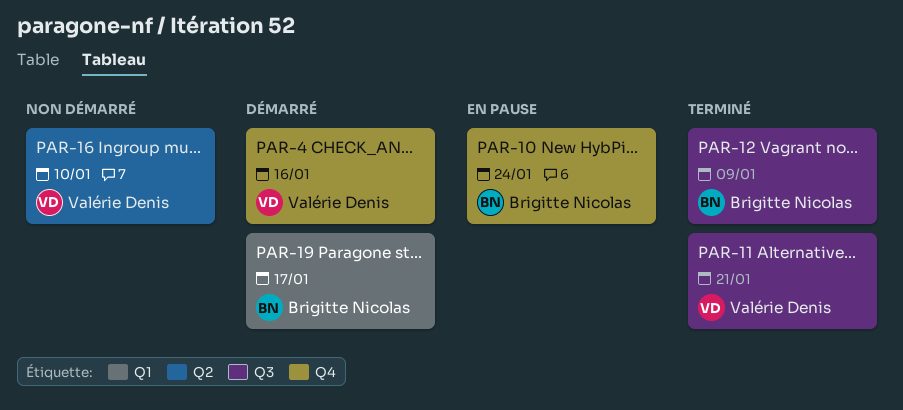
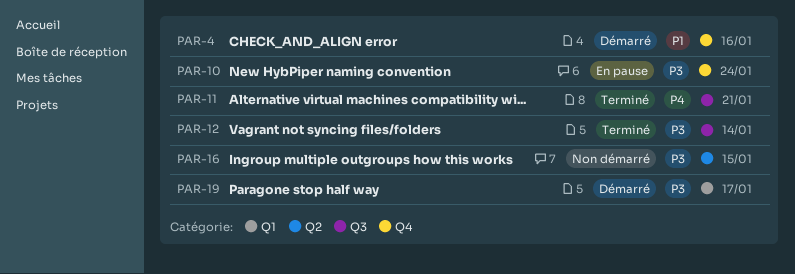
PAR-12, due: Jan 9 -> Jan 14
PAR-16, due: Jan 10 -> Jan 15

